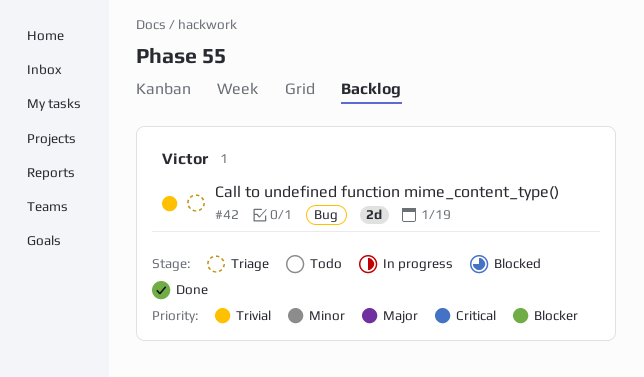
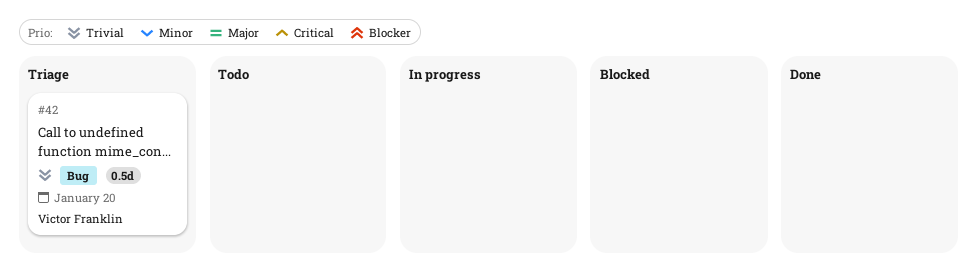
#42, estimate: 2d -> 0.5d
#42, due: Jan 19 -> Jan 20

